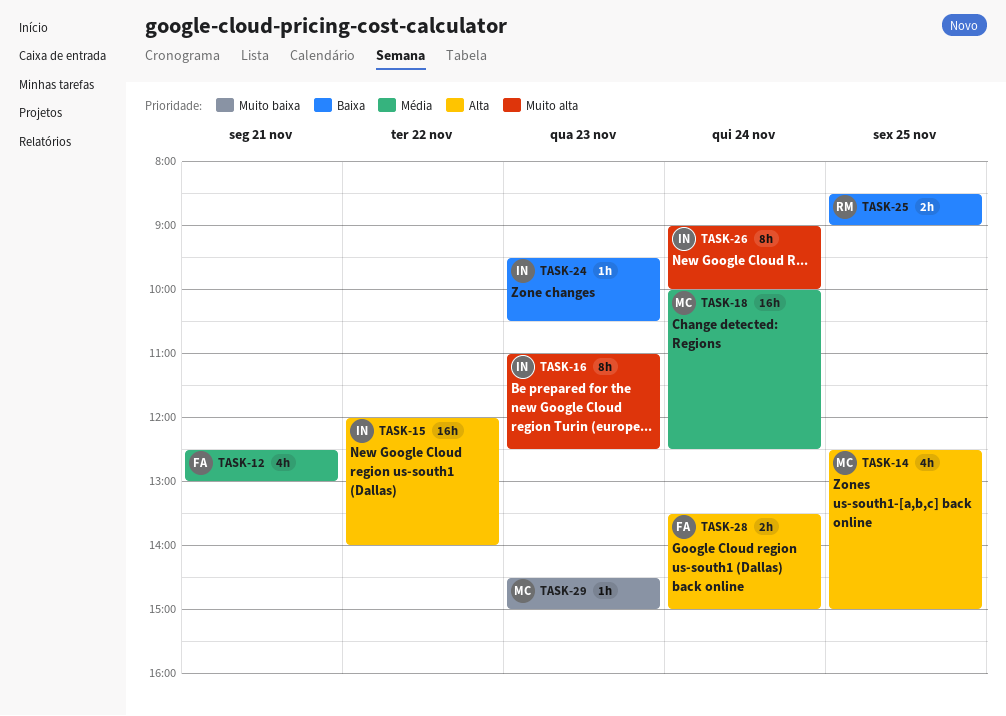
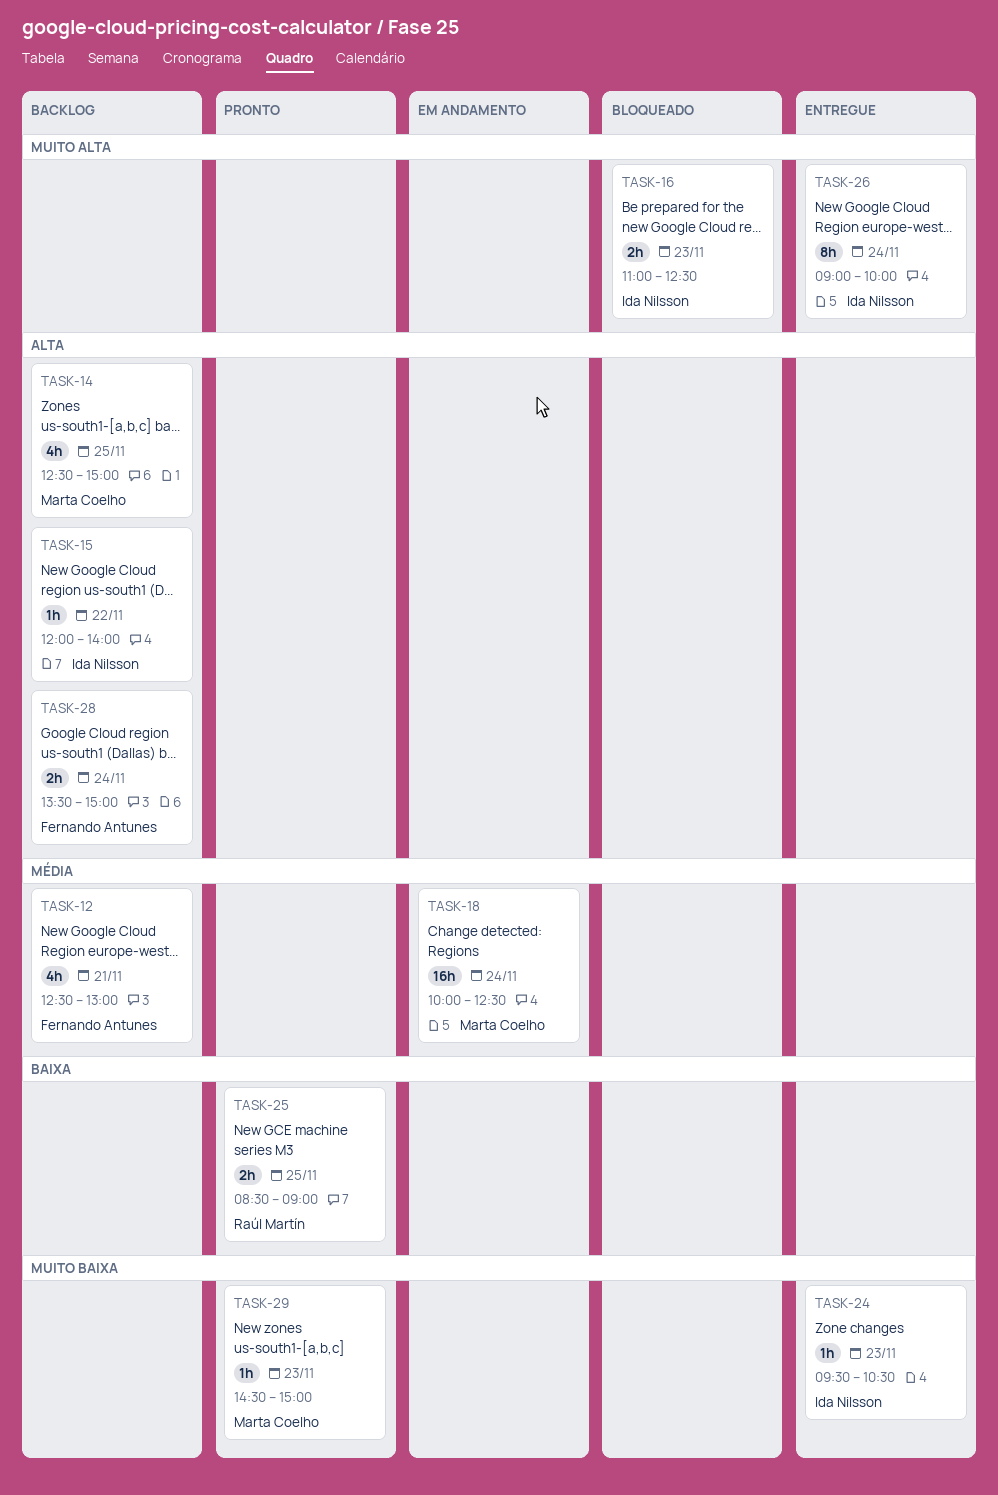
TASK-15, estimate: 16h -> 1h
TASK-16, estimate: 8h -> 2h
TASK-24, priority: Baixa -> Muito baixa

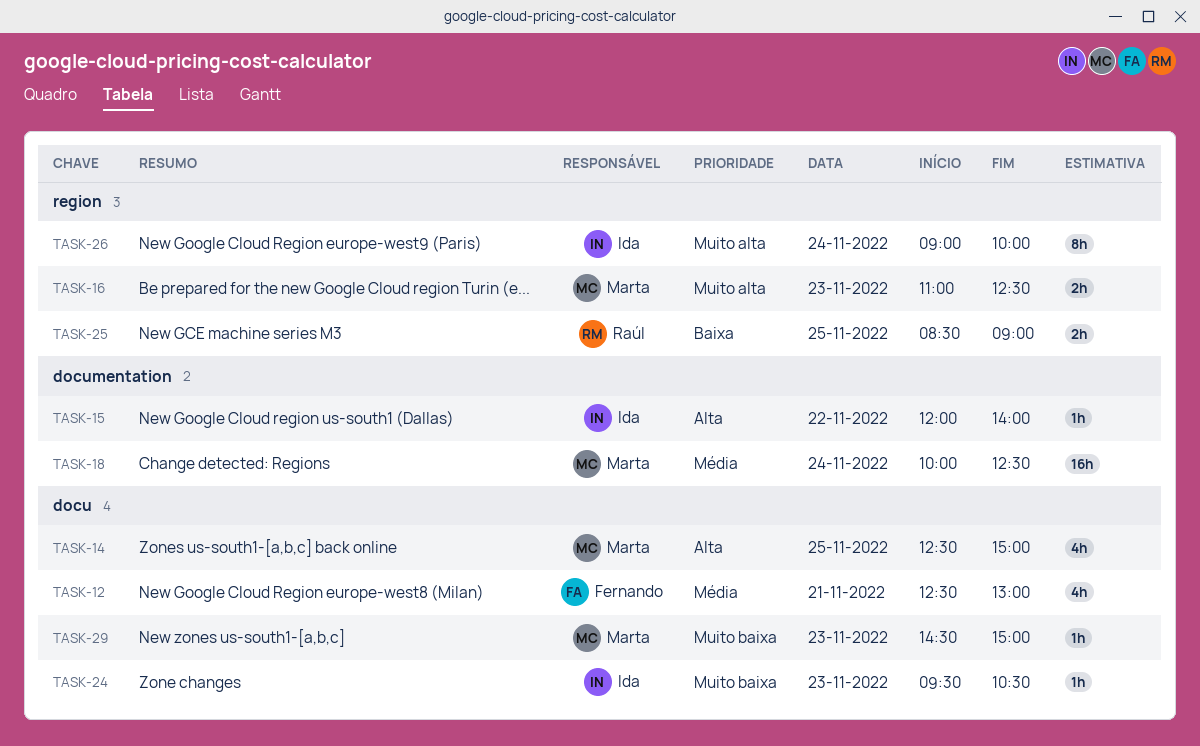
TASK-16, owner: Ida Nilsson -> Marta Coelho
TASK-28: present -> none

